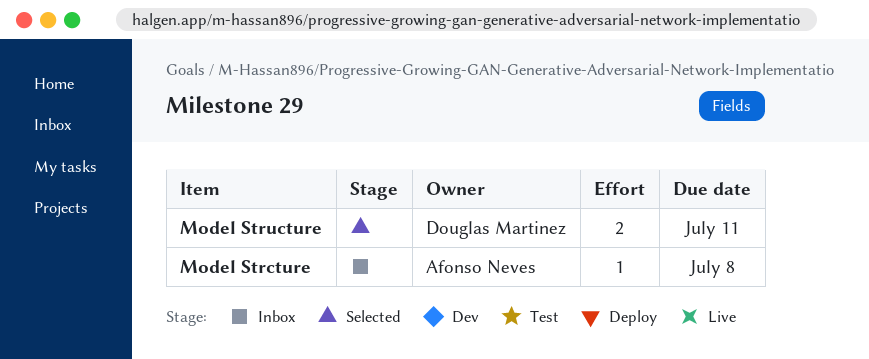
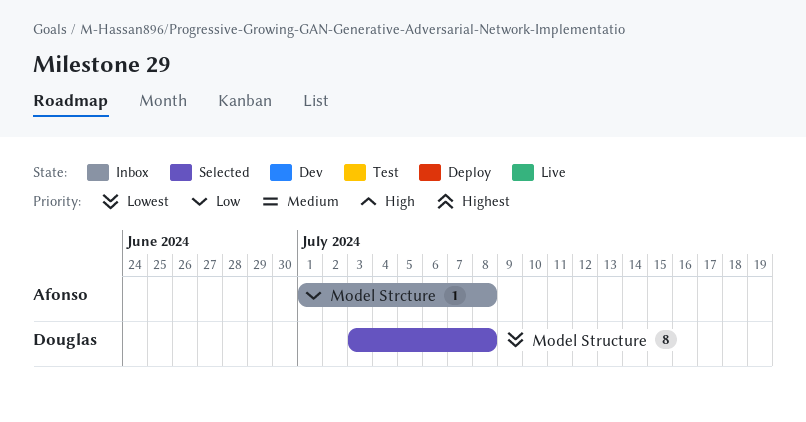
Model Structure, estimate: 2 -> 8
Model Structure, due: Jul 11 -> Jul 8

